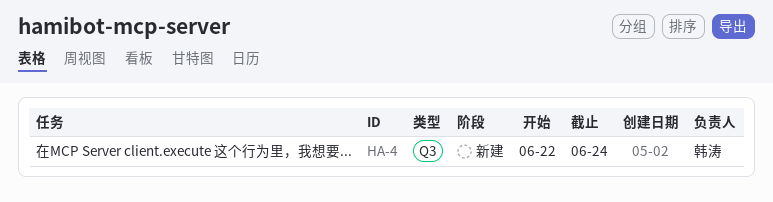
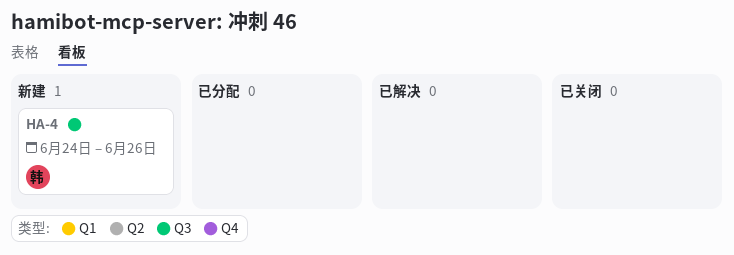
HA-4, start: Jun 22 -> Jun 24
HA-4, due: Jun 24 -> Jun 26

